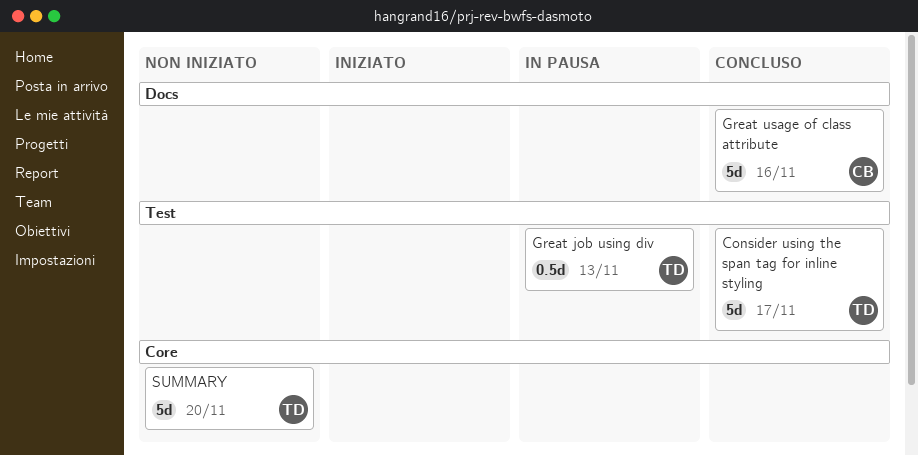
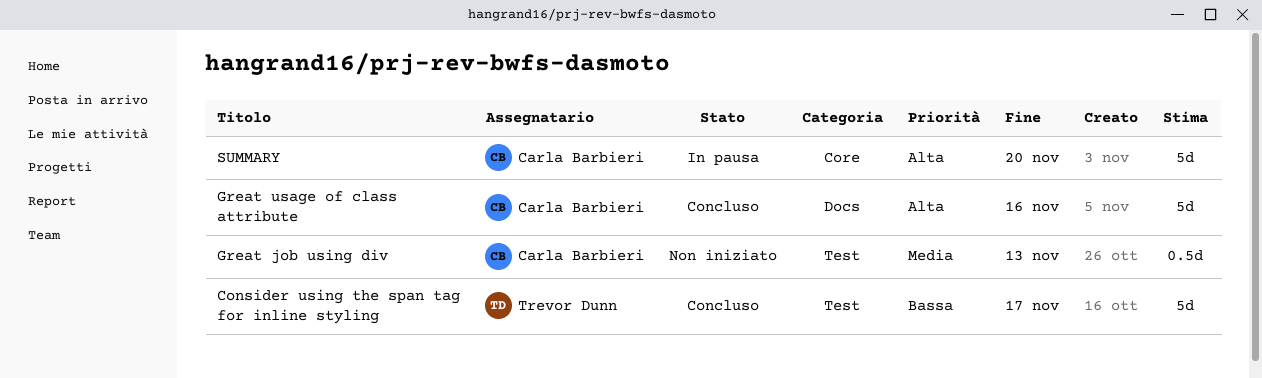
Great job using div, status: In pausa -> Non iniziato
Great job using div, owner: Trevor Dunn -> Carla Barbieri
SUMMARY, status: Non iniziato -> In pausa
SUMMARY, owner: Trevor Dunn -> Carla Barbieri

